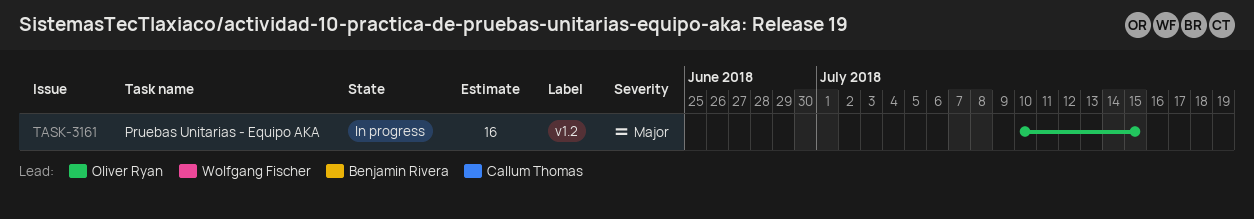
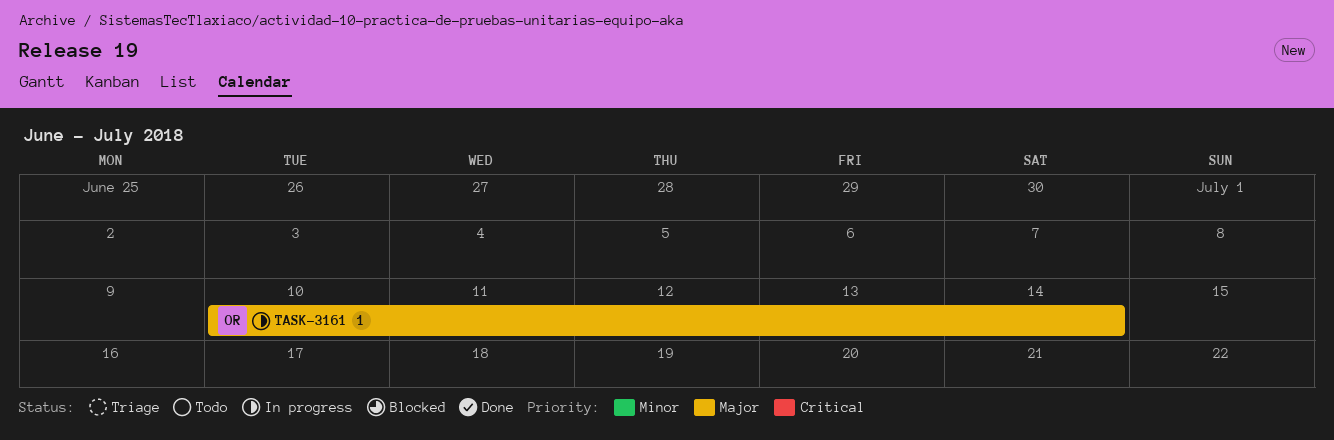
TASK-3161, estimate: 16 -> 1
TASK-3161, due: Jul 15 -> Jul 14

